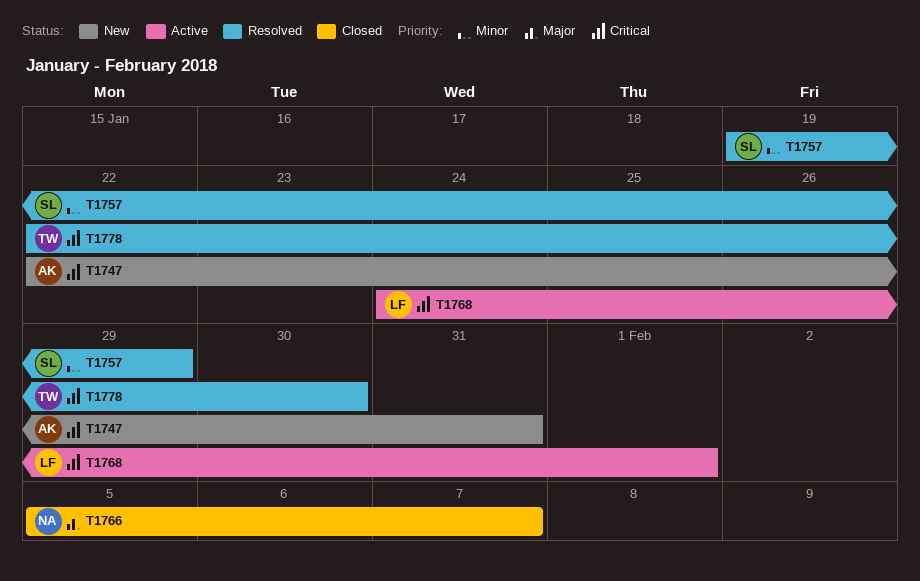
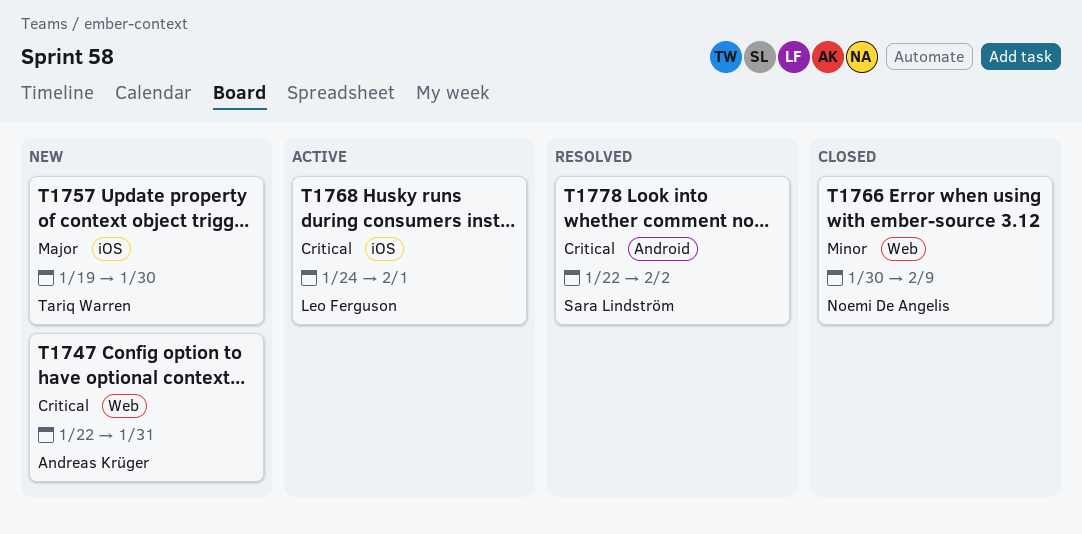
T1757, status: Resolved -> New
T1757, owner: Sara Lindström -> Tariq Warren
T1757, priority: Minor -> Major
T1757, due: Jan 29 -> Jan 30
T1766, priority: Major -> Minor
T1766, start: Feb 5 -> Jan 30
T1766, due: Feb 7 -> Feb 9
T1778, owner: Tariq Warren -> Sara Lindström
T1778, due: Jan 30 -> Feb 2

